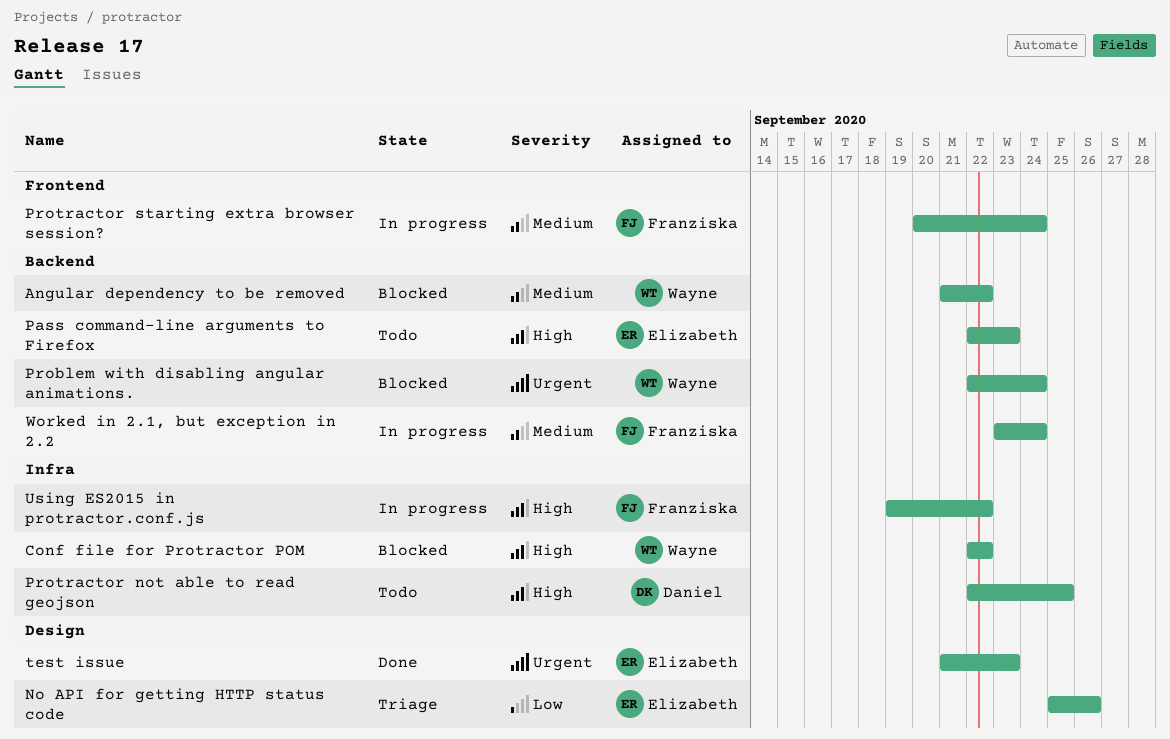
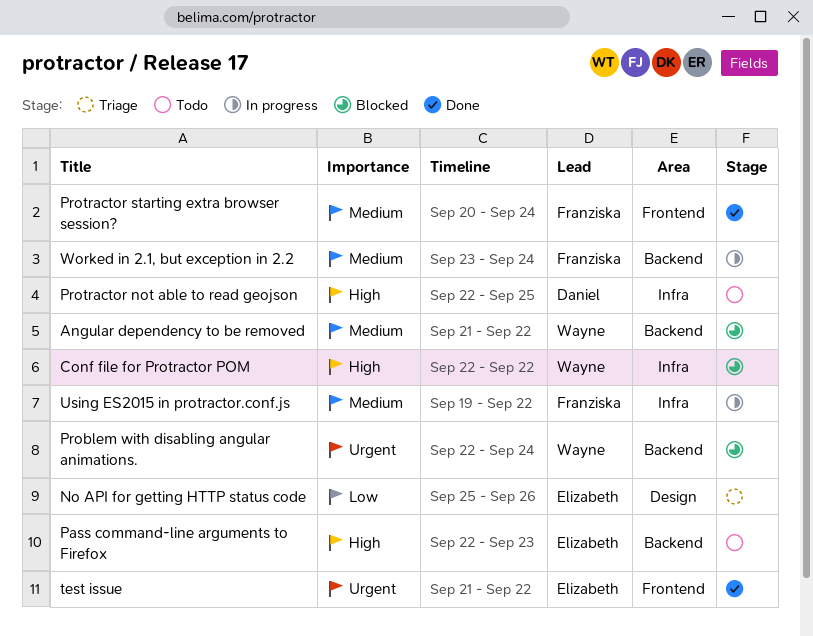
Protractor starting extra browser session?, status: In progress -> Done
test issue, label: Design -> Frontend
test issue, due: Sep 23 -> Sep 22
Using ES2015 in protractor.conf.js, priority: High -> Medium

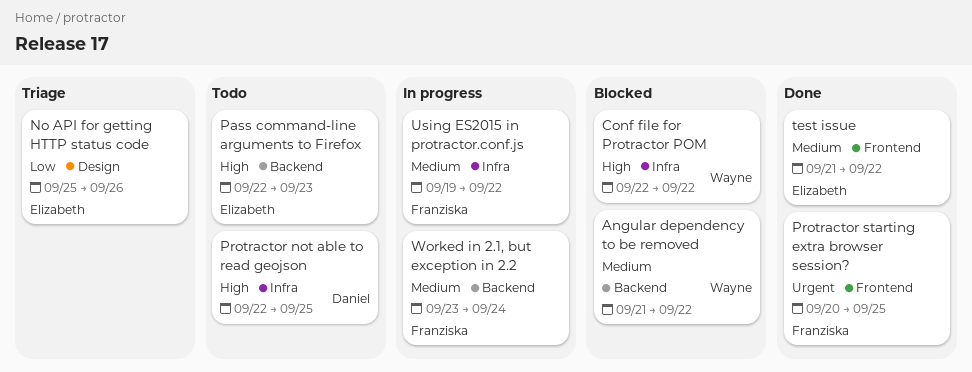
Problem with disabling angular animations.: present -> none
Protractor starting extra browser session?, priority: Medium -> Urgent
Protractor starting extra browser session?, due: Sep 24 -> Sep 25
test issue, priority: Urgent -> Medium

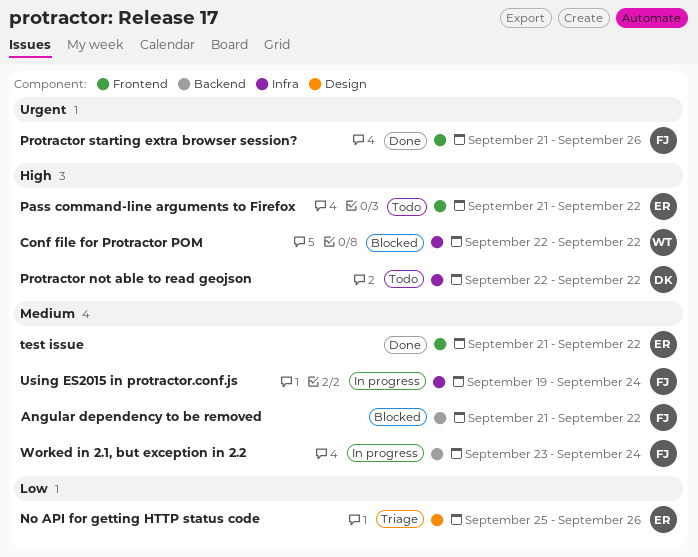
Angular dependency to be removed, owner: Wayne -> Franziska
Pass command-line arguments to Firefox, label: Backend -> Frontend
Pass command-line arguments to Firefox, start: Sep 22 -> Sep 21
Pass command-line arguments to Firefox, due: Sep 23 -> Sep 22
Protractor not able to read geojson, due: Sep 25 -> Sep 22
Protractor starting extra browser session?, start: Sep 20 -> Sep 21
Protractor starting extra browser session?, due: Sep 25 -> Sep 26
Using ES2015 in protractor.conf.js, due: Sep 22 -> Sep 24

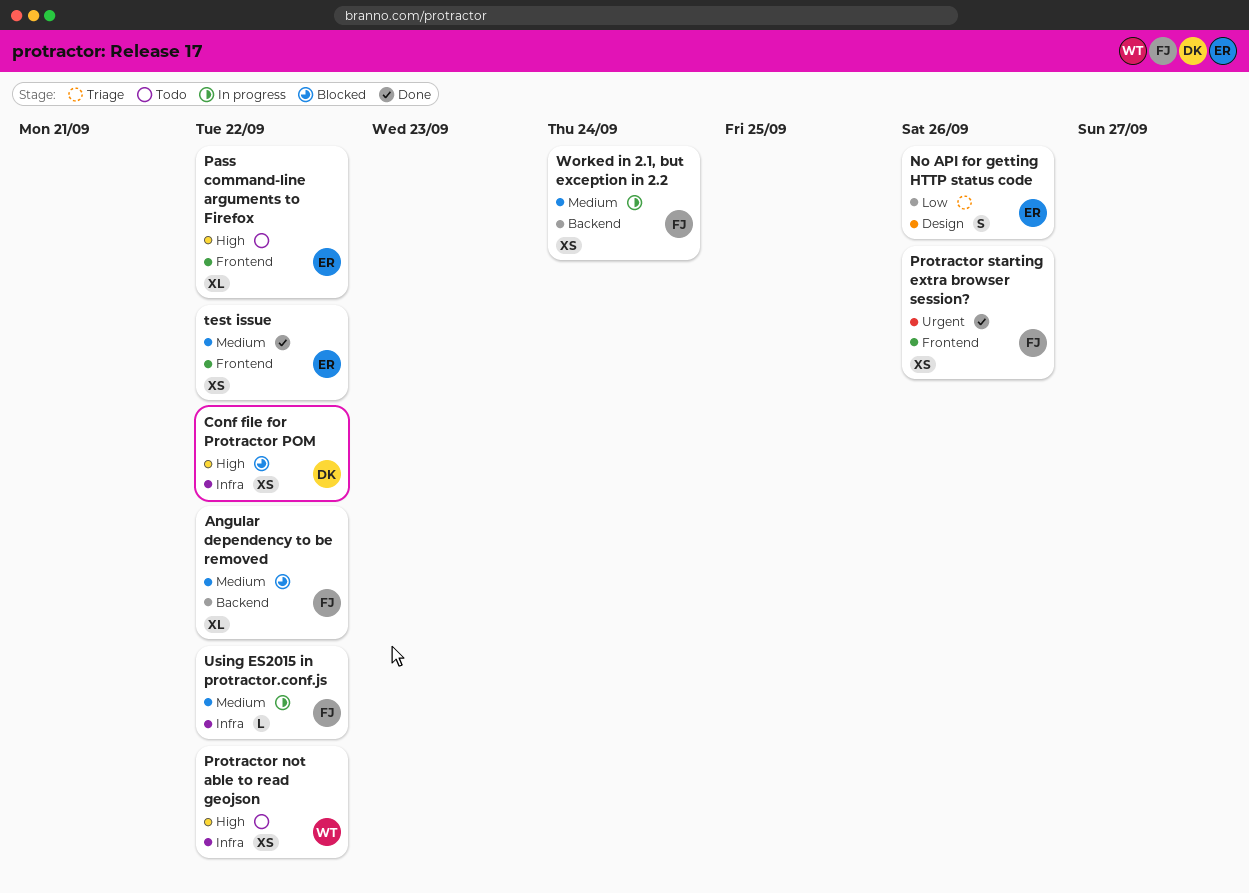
Conf file for Protractor POM, owner: WT -> DK
Protractor not able to read geojson, owner: DK -> WT
Using ES2015 in protractor.conf.js, due: Sep 24 -> Sep 22

